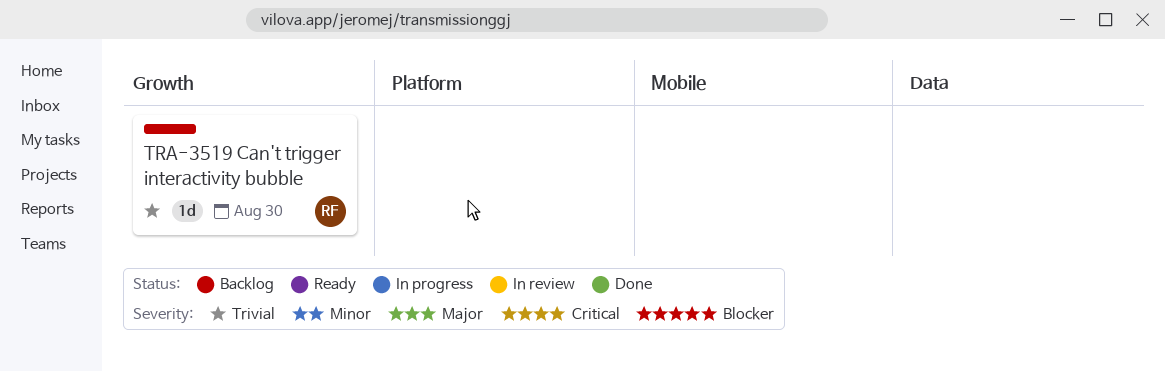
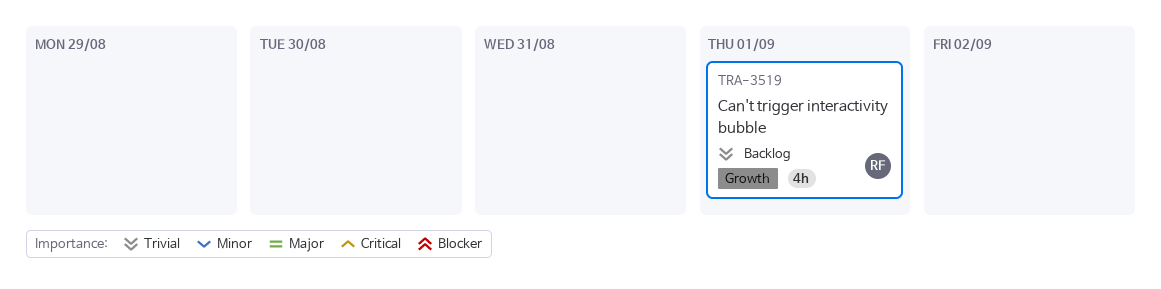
TRA-3519, estimate: 1d -> 4h
TRA-3519, due: Aug 30 -> Sep 1

